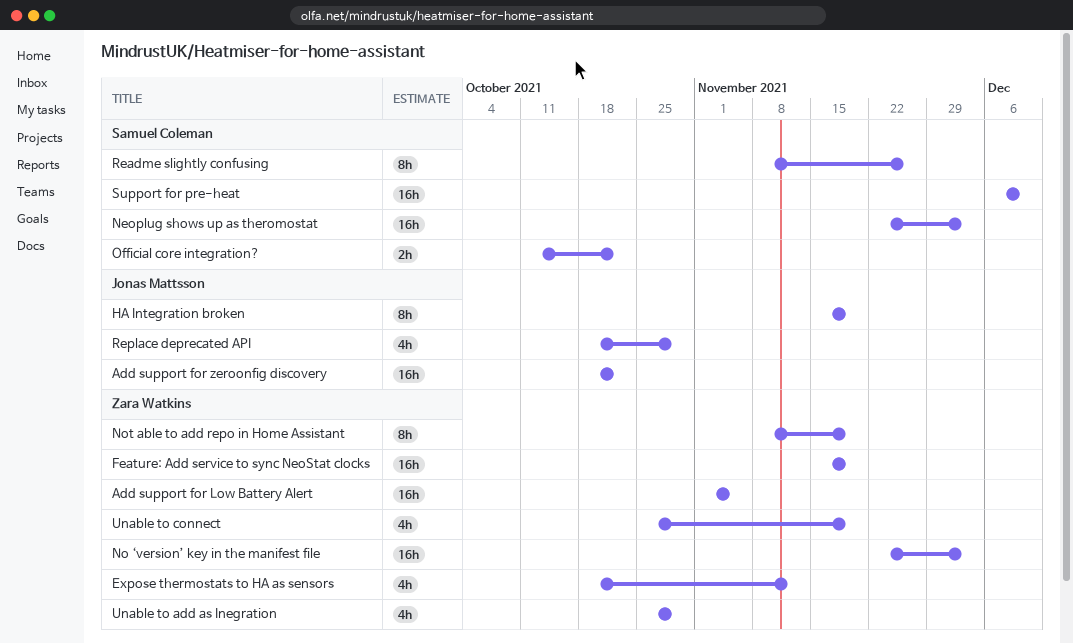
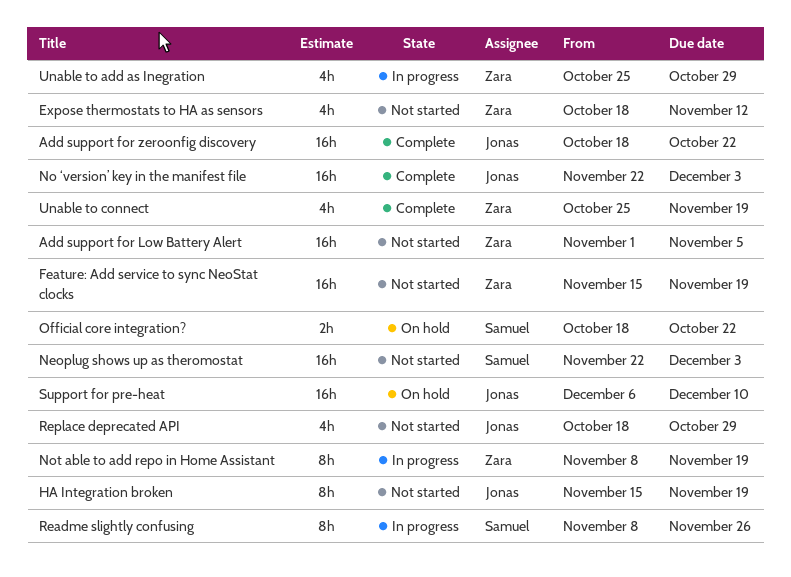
No ‘version’ key in the manifest file, owner: Zara Watkins -> Jonas Mattsson
Official core integration?, start: Oct 11 -> Oct 18
Support for pre-heat, owner: Samuel Coleman -> Jonas Mattsson

